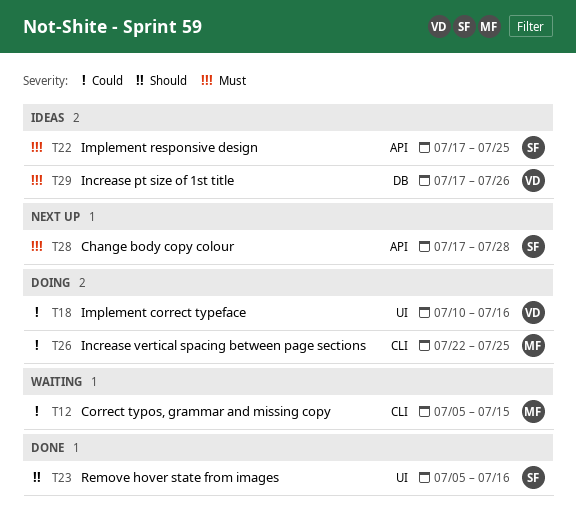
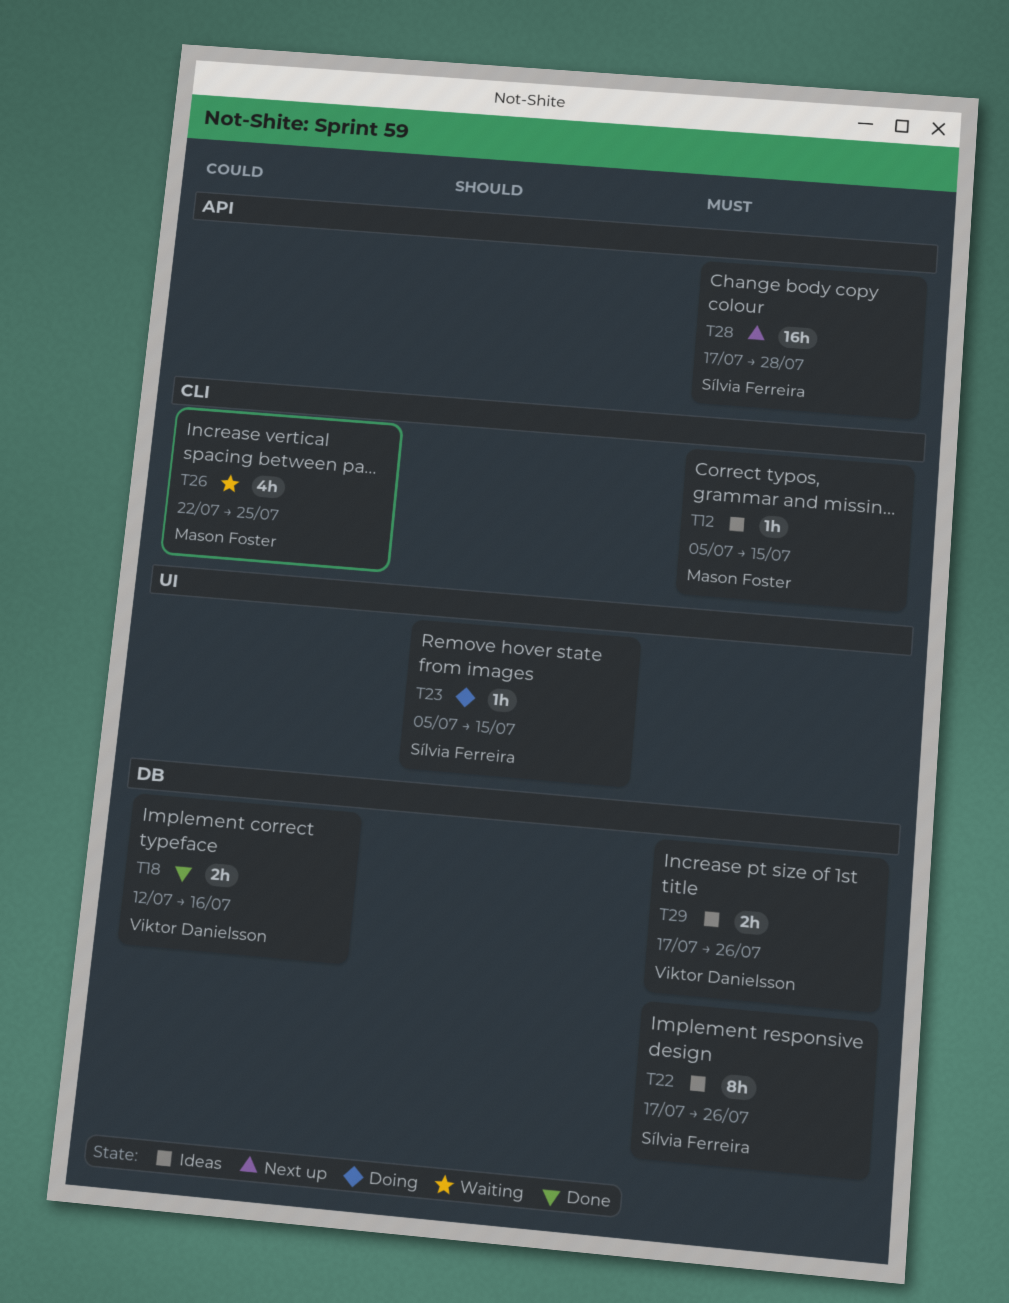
T12, status: Waiting -> Ideas
T12, priority: Could -> Must
T18, status: Doing -> Done
T18, label: UI -> DB
T18, start: Jul 10 -> Jul 12
T22, label: API -> DB
T22, due: Jul 25 -> Jul 26
T23, status: Done -> Doing
T23, due: Jul 16 -> Jul 15
T26, status: Doing -> Waiting

